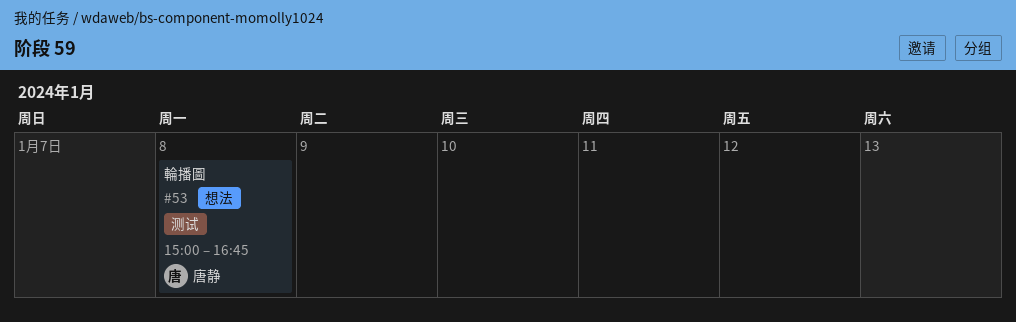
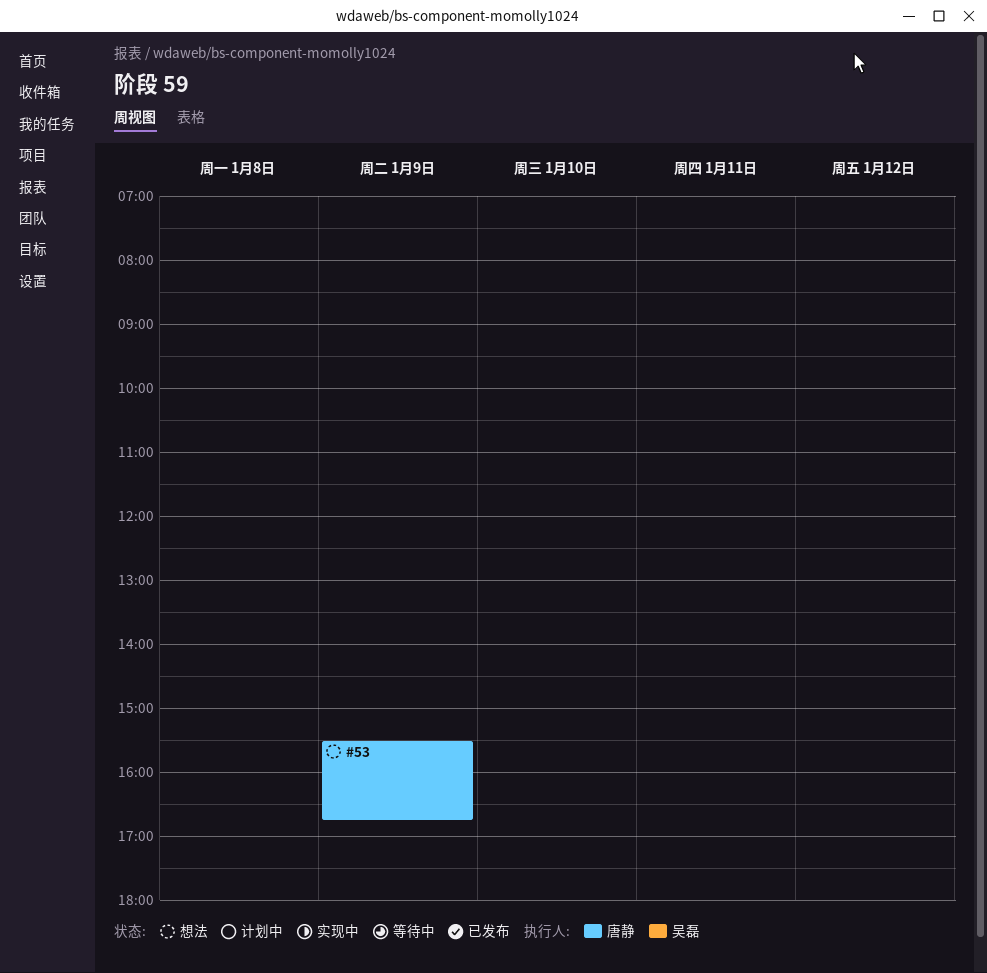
#53, day: Jan 8 -> Jan 9
#53, begins: 15:00 -> 15:30

